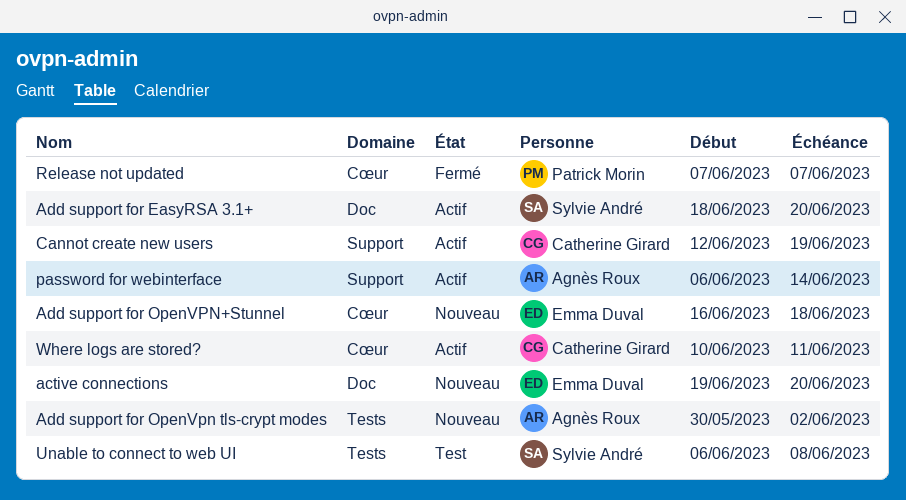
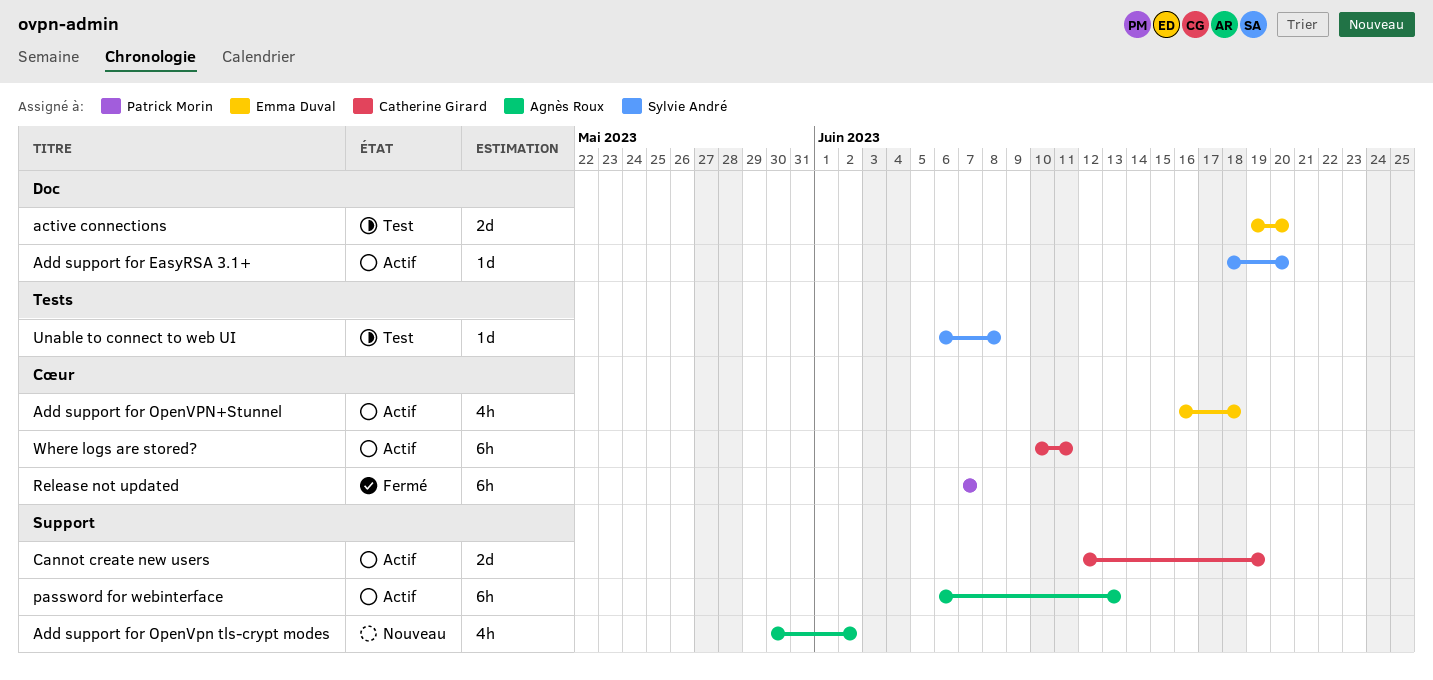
active connections, status: Nouveau -> Test
Add support for OpenVpn tls-crypt modes, label: Tests -> Support
Add support for OpenVPN+Stunnel, status: Nouveau -> Actif
password for webinterface, due: Jun 14 -> Jun 13

